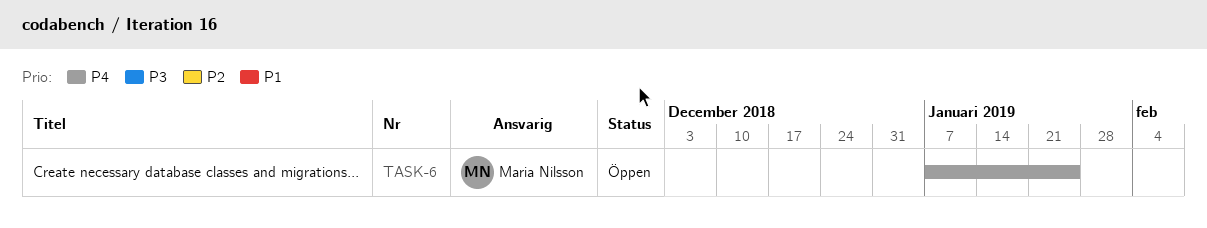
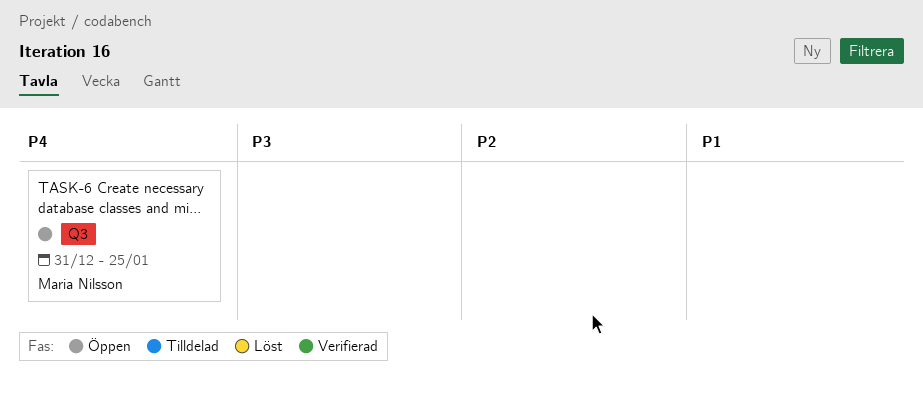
TASK-6, start: Jan 7 -> Dec 31

